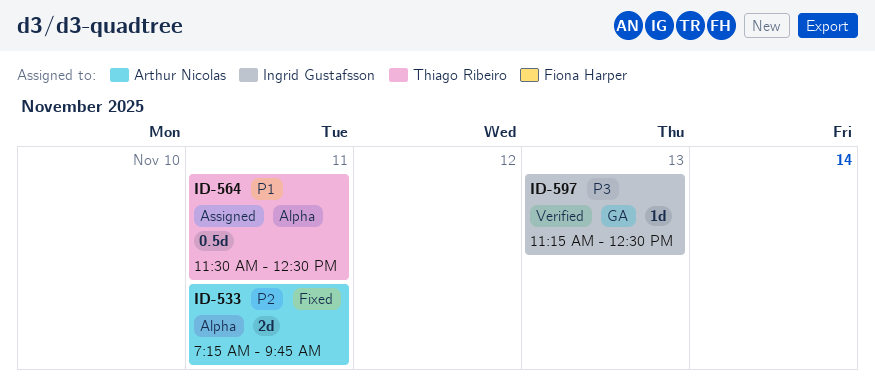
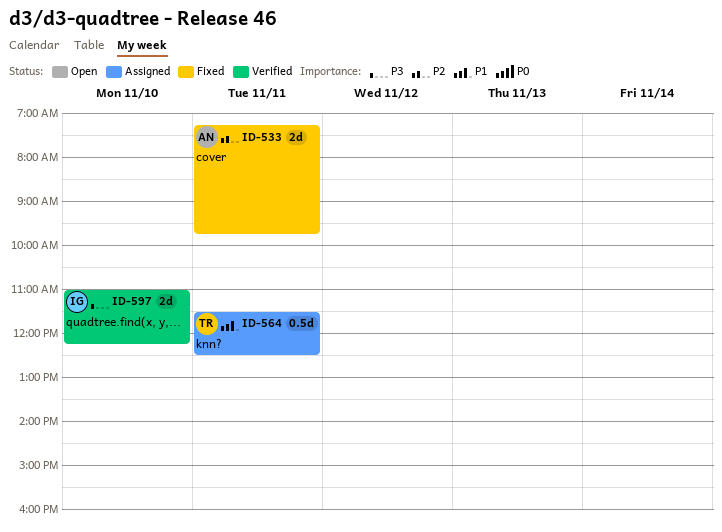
ID-597, estimate: 1d -> 2d
ID-597, day: Nov 13 -> Nov 10
ID-597, begins: 11:15 -> 11:00
ID-597, ends: 12:30 -> 12:15

